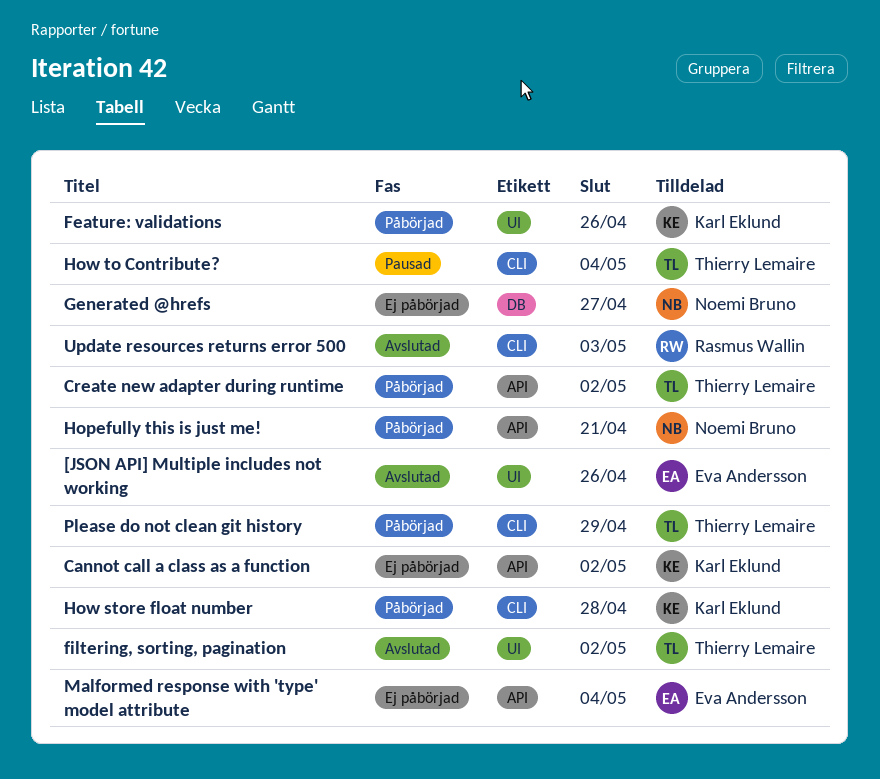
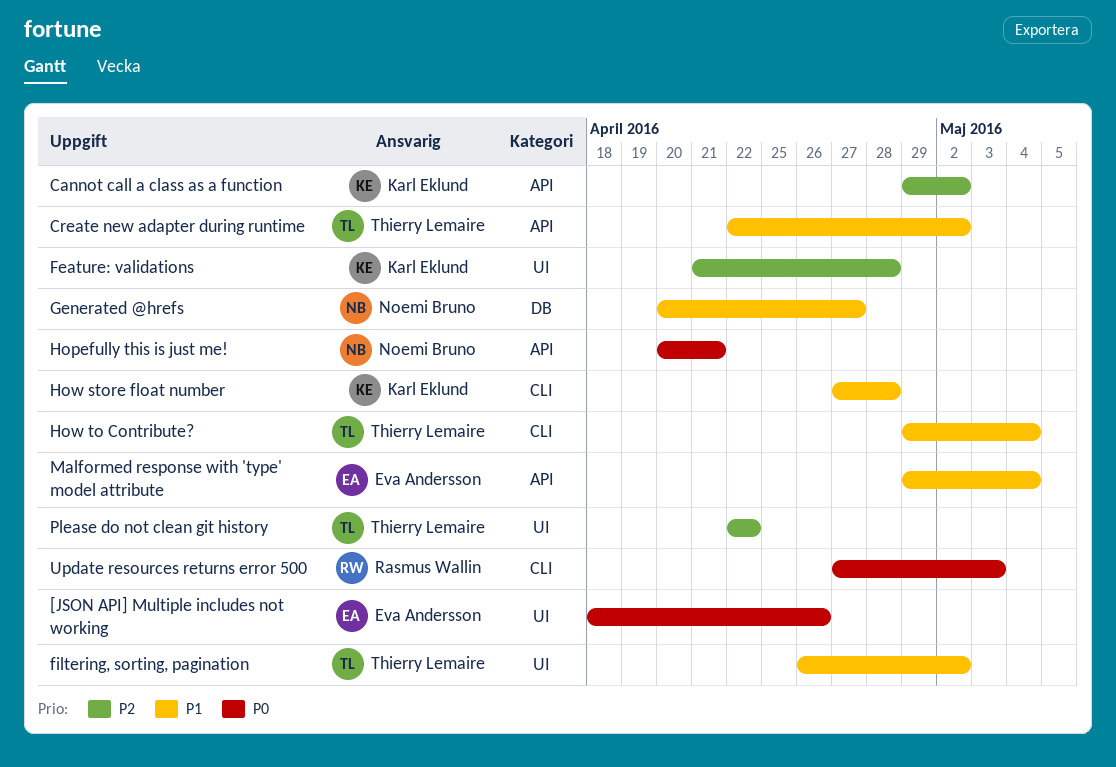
Feature: validations, due: Apr 26 -> Apr 28
Please do not clean git history, label: CLI -> UI
Please do not clean git history, due: Apr 29 -> Apr 22

